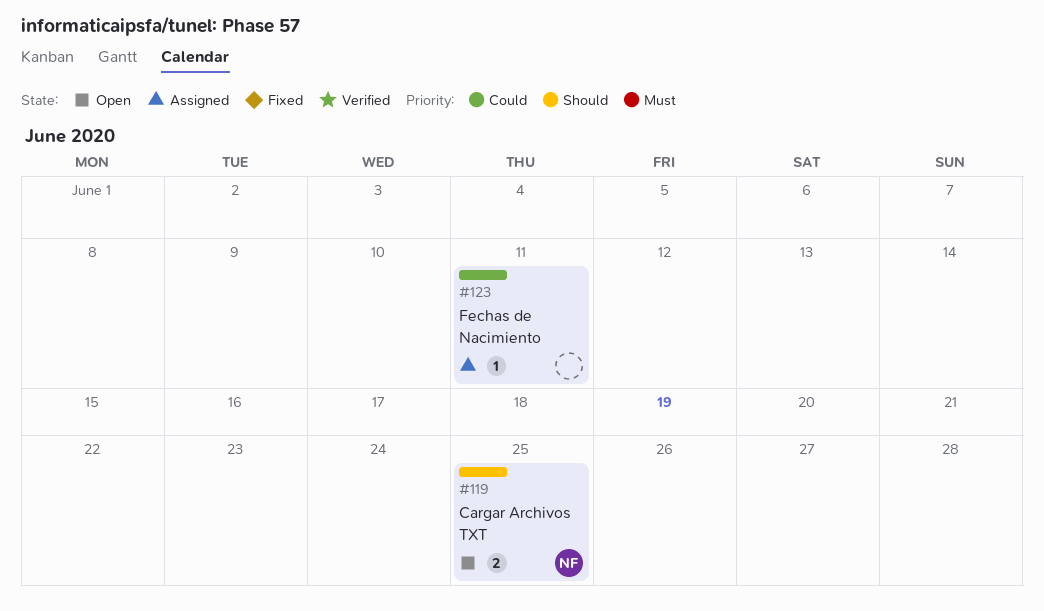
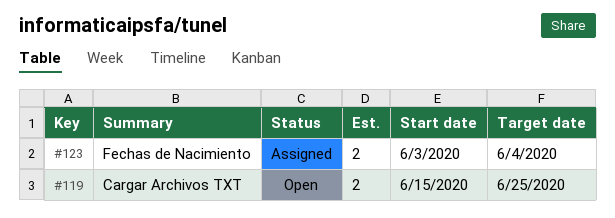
#123, estimate: 1 -> 2
#123, due: Jun 11 -> Jun 4

